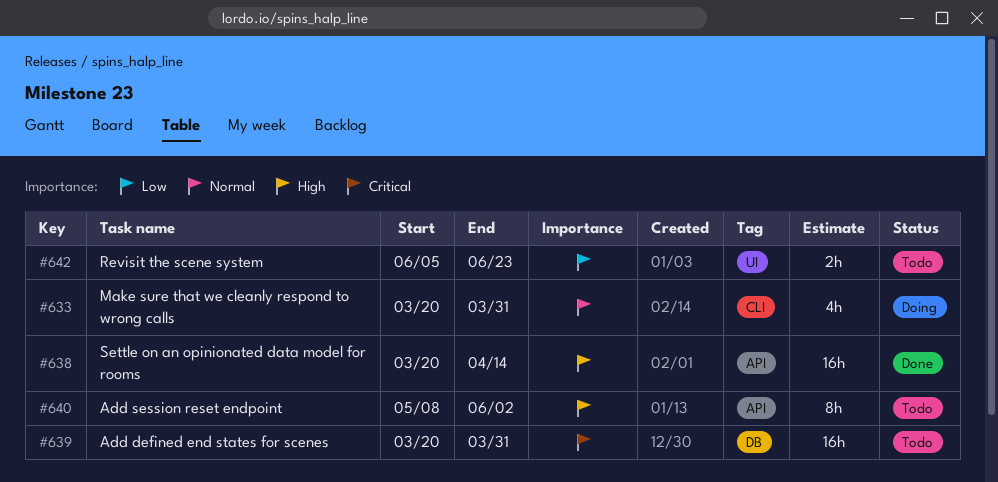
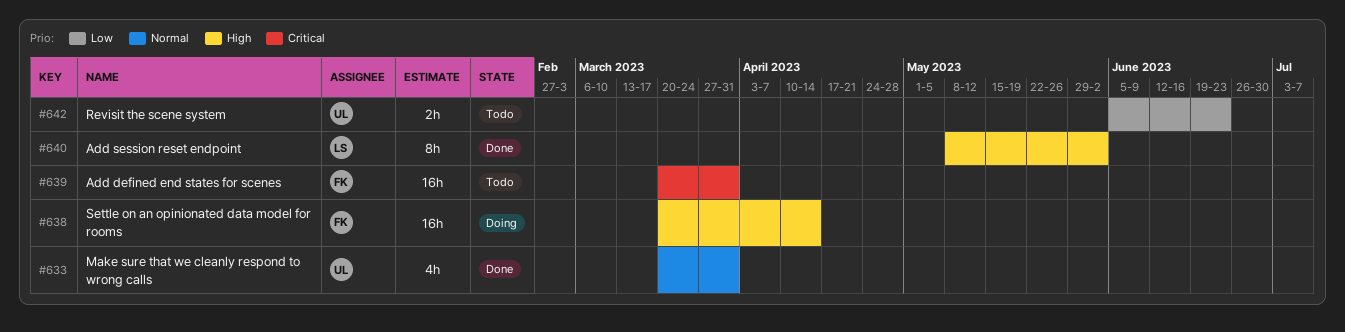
#633, status: Doing -> Done
#638, status: Done -> Doing
#640, status: Todo -> Done

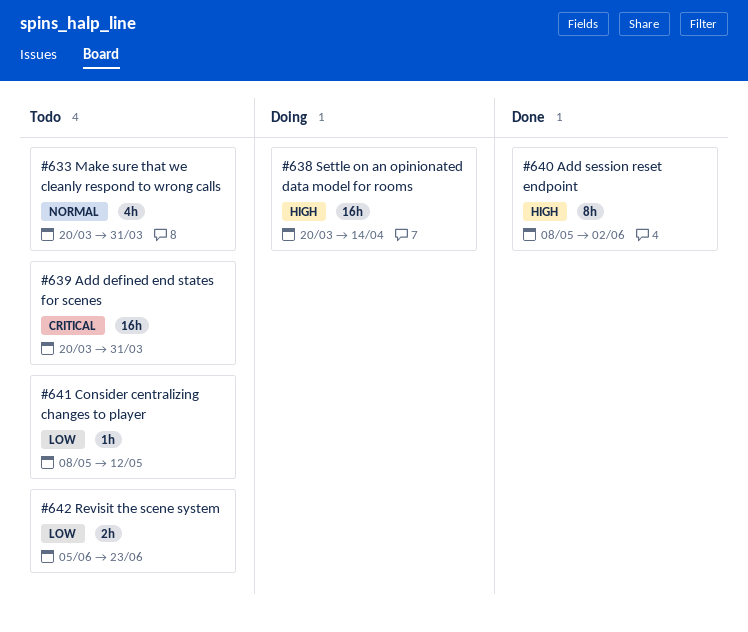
#633, status: Done -> Todo
#641: none -> present

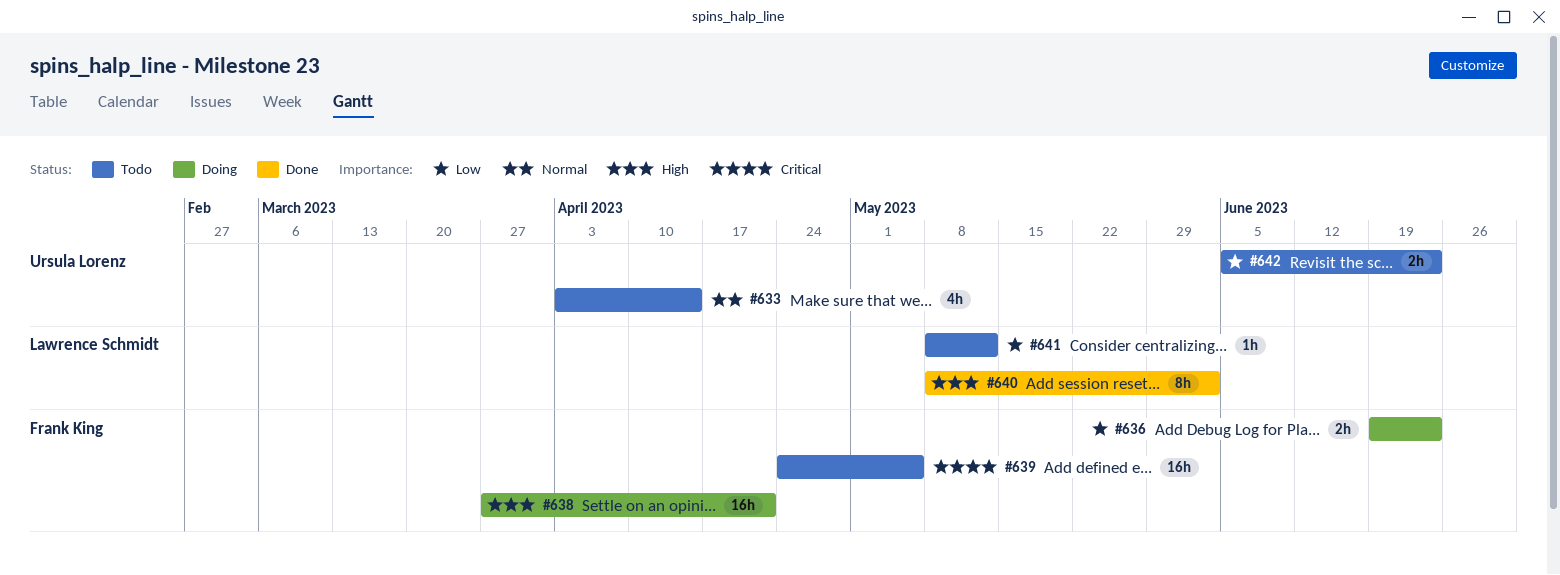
#633, start: Mar 20 -> Apr 3
#633, due: Mar 31 -> Apr 14
#636: none -> present
#638, start: Mar 20 -> Mar 27
#638, due: Apr 14 -> Apr 21
#639, start: Mar 20 -> Apr 24
#639, due: Mar 31 -> May 5

